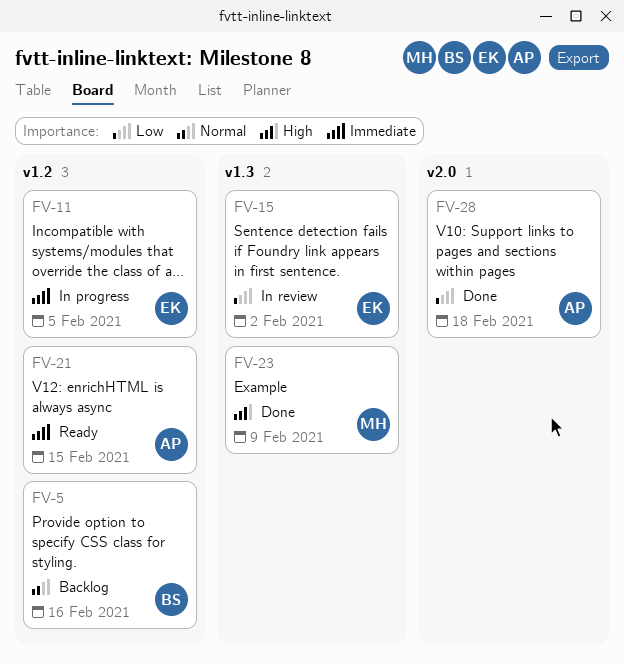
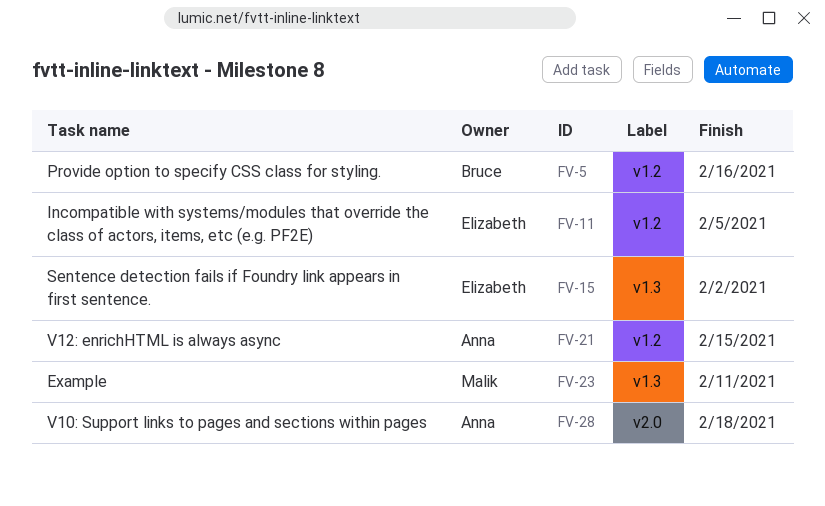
FV-23, due: Feb 9 -> Feb 11

